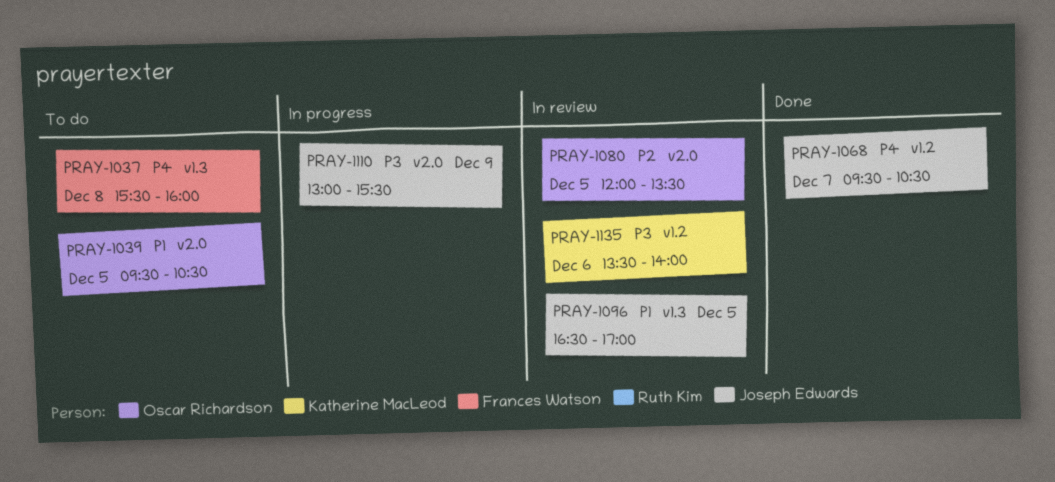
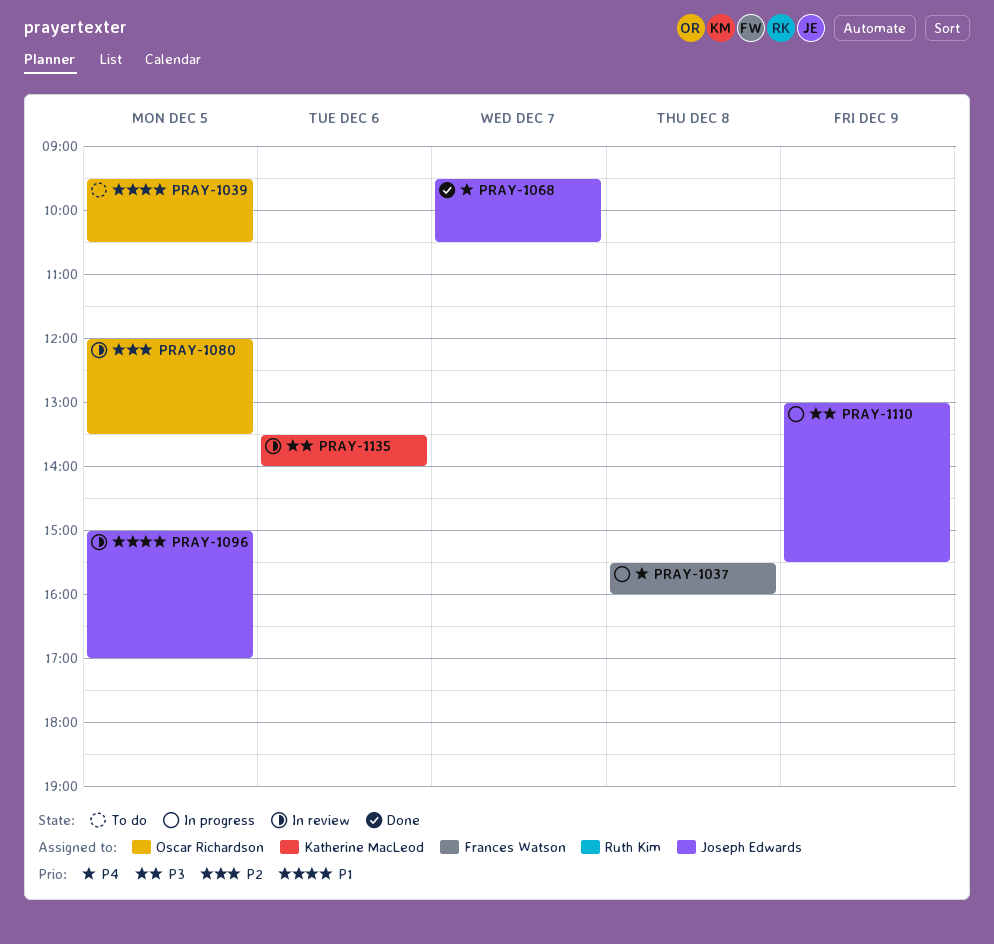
PRAY-1037, status: To do -> In progress
PRAY-1096, begins: 16:30 -> 15:00

